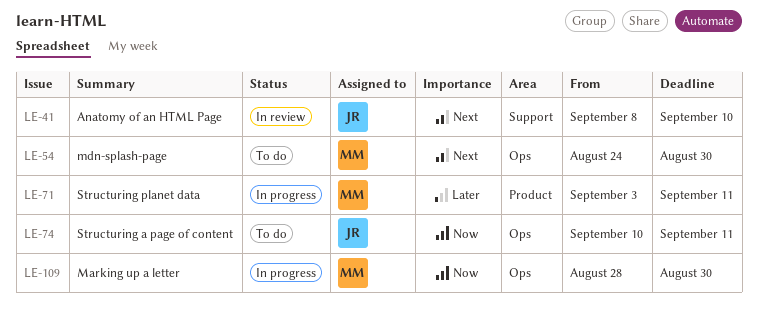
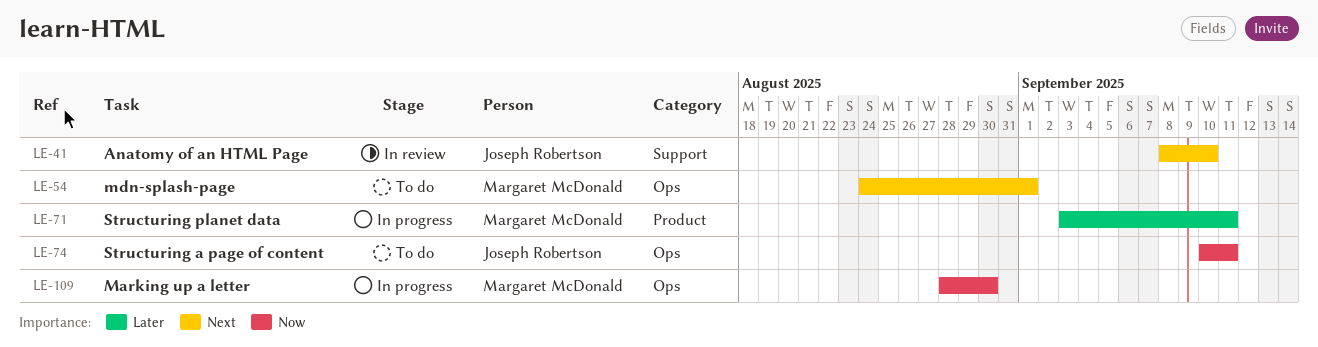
LE-54, due: Aug 30 -> Sep 1

